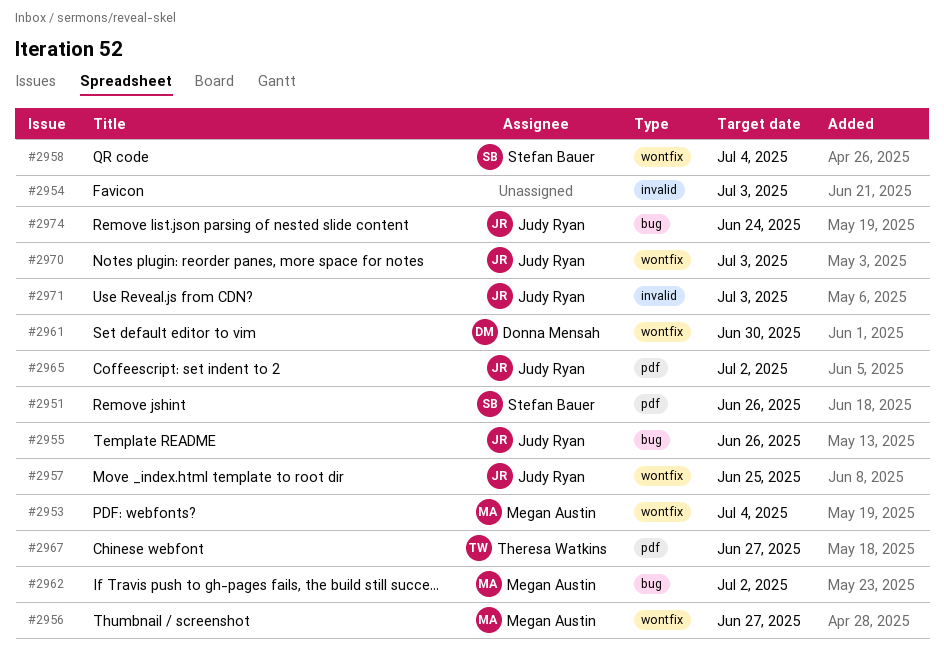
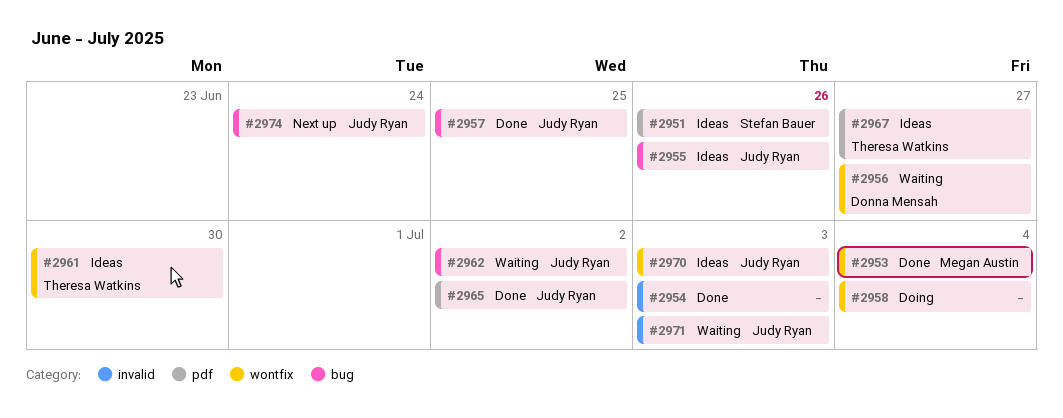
#2956, owner: Megan Austin -> Donna Mensah
#2957, label: wontfix -> bug
#2958, owner: Stefan Bauer -> none
#2961, owner: Donna Mensah -> Theresa Watkins
#2962, owner: Megan Austin -> Judy Ryan

